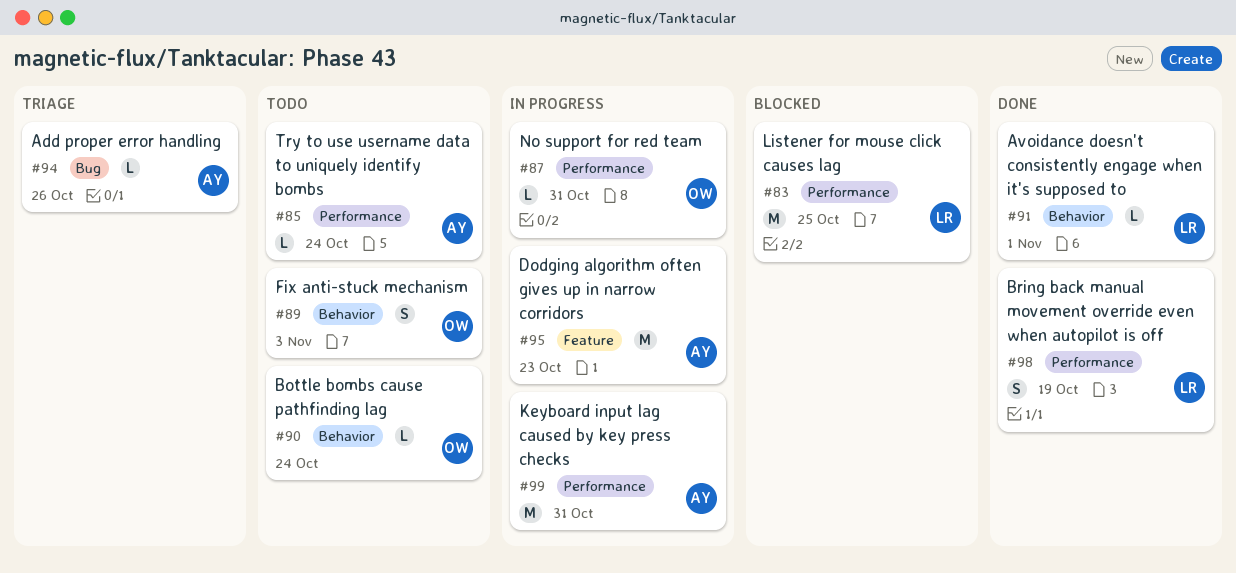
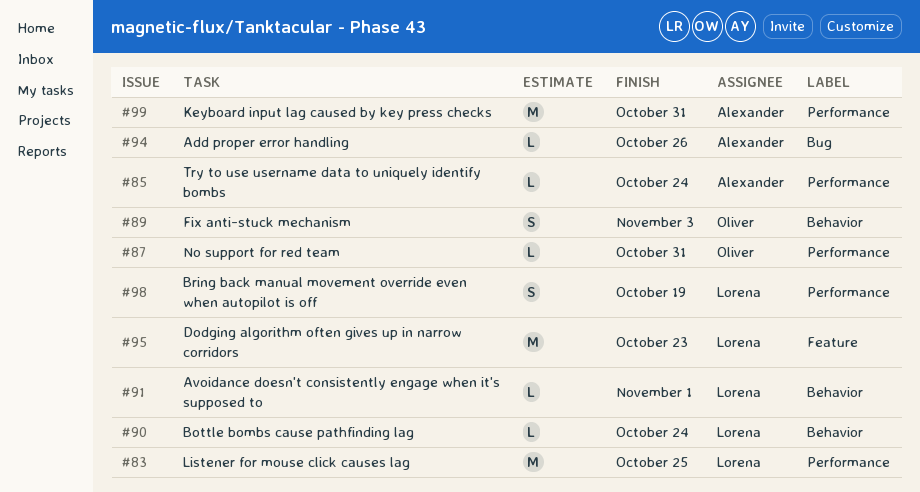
#90, owner: Oliver -> Lorena
#95, owner: Alexander -> Lorena

